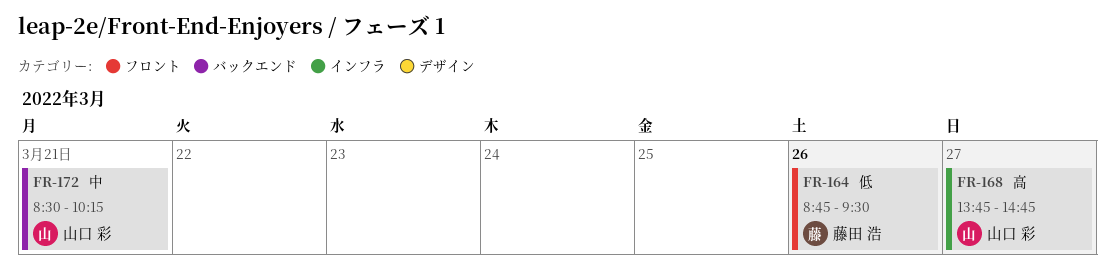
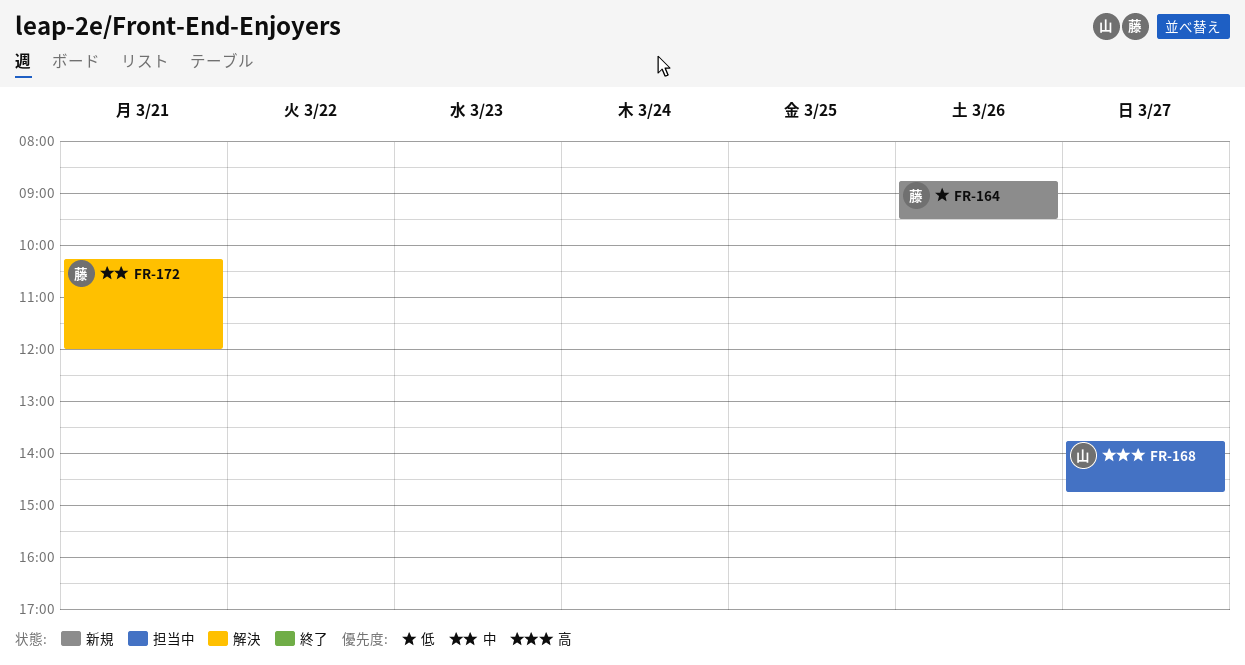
FR-172, owner: 山口 彩 -> 藤田 浩
FR-172, begins: 08:30 -> 10:15
FR-172, ends: 10:15 -> 12:00

